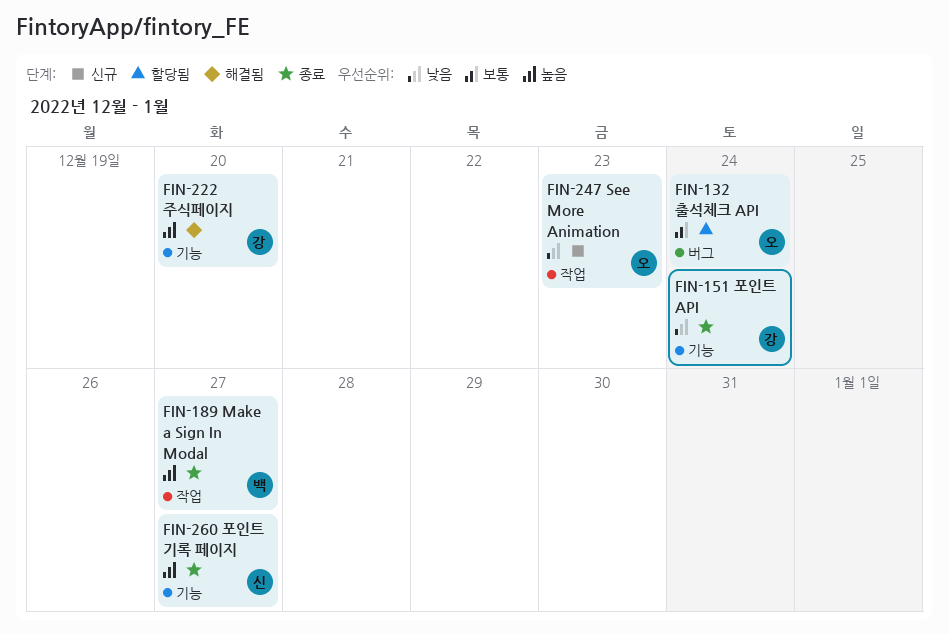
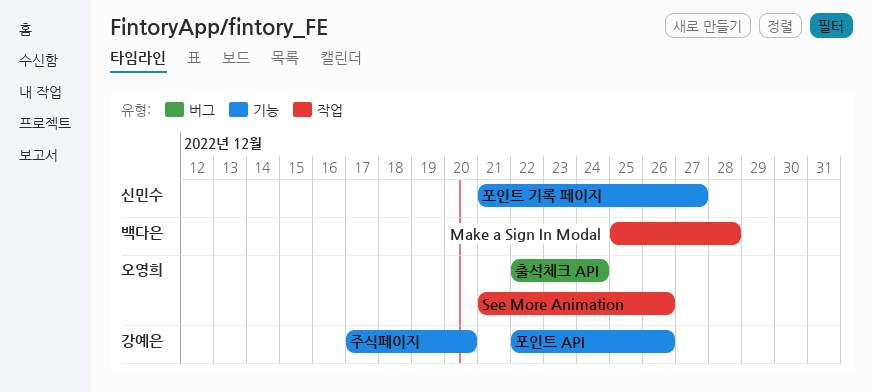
Make a Sign In Modal, due: Dec 27 -> Dec 28
See More Animation, due: Dec 23 -> Dec 26
포인트 API, due: Dec 24 -> Dec 26

